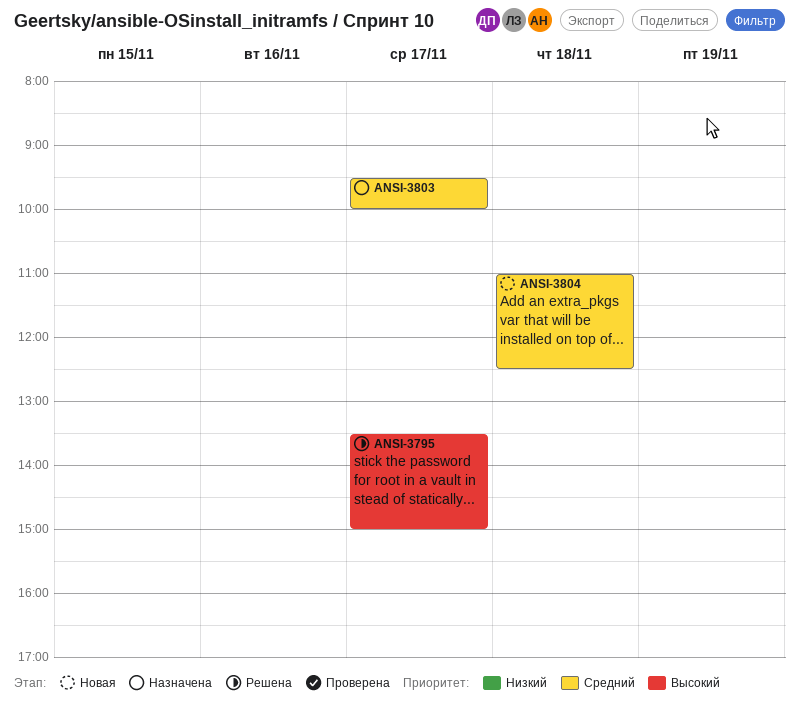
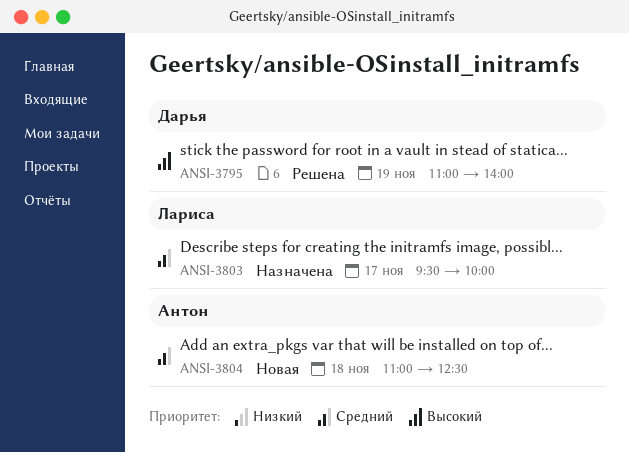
ANSI-3795, day: Nov 17 -> Nov 19
ANSI-3795, begins: 13:30 -> 11:00
ANSI-3795, ends: 15:00 -> 14:00

